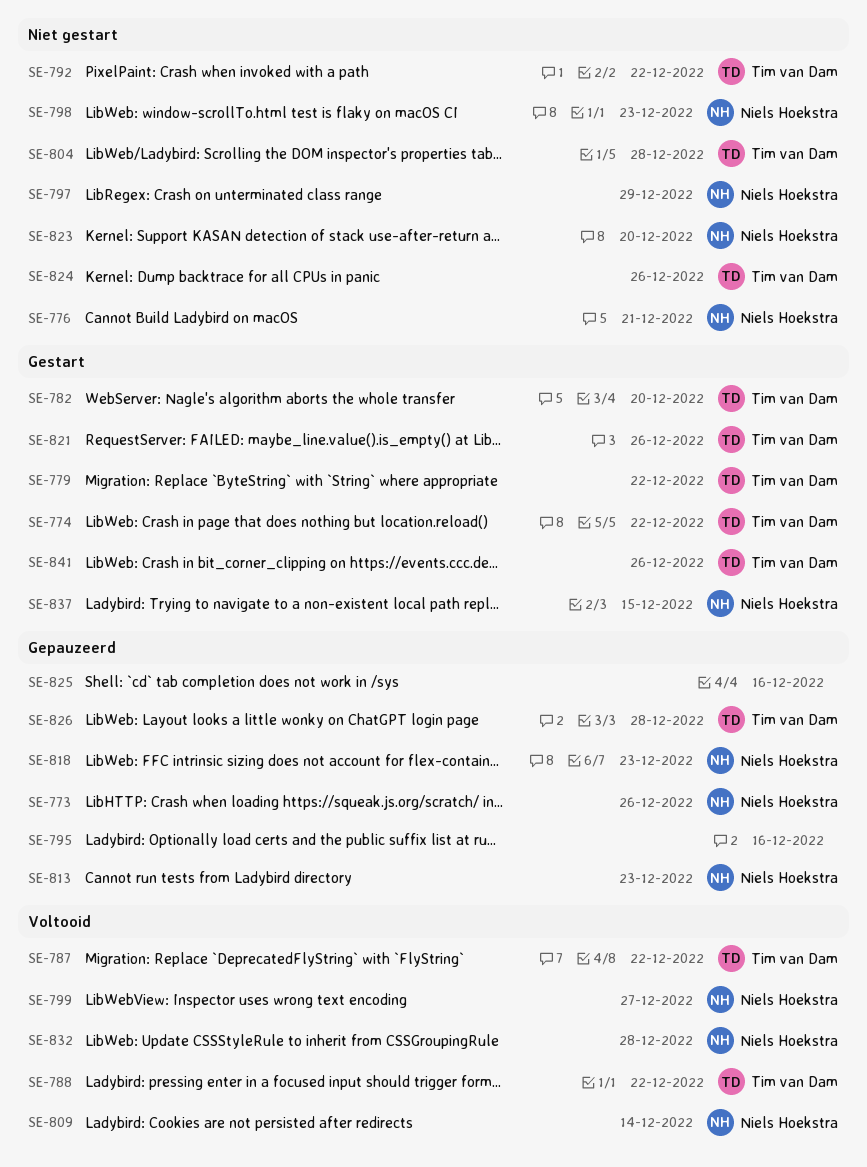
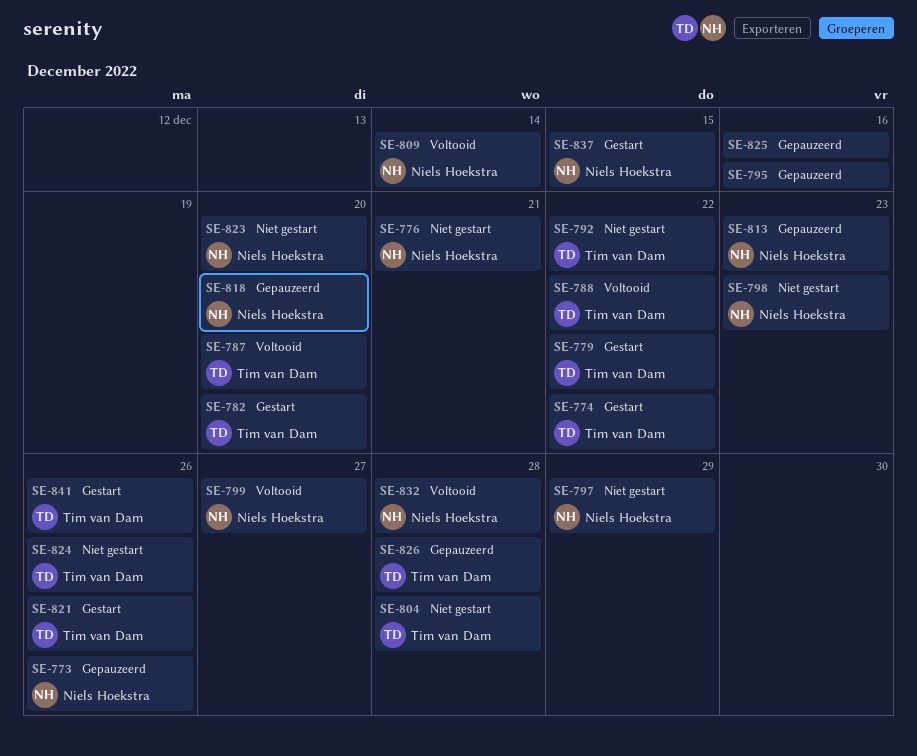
SE-787, due: Dec 22 -> Dec 20
SE-818, due: Dec 23 -> Dec 20

